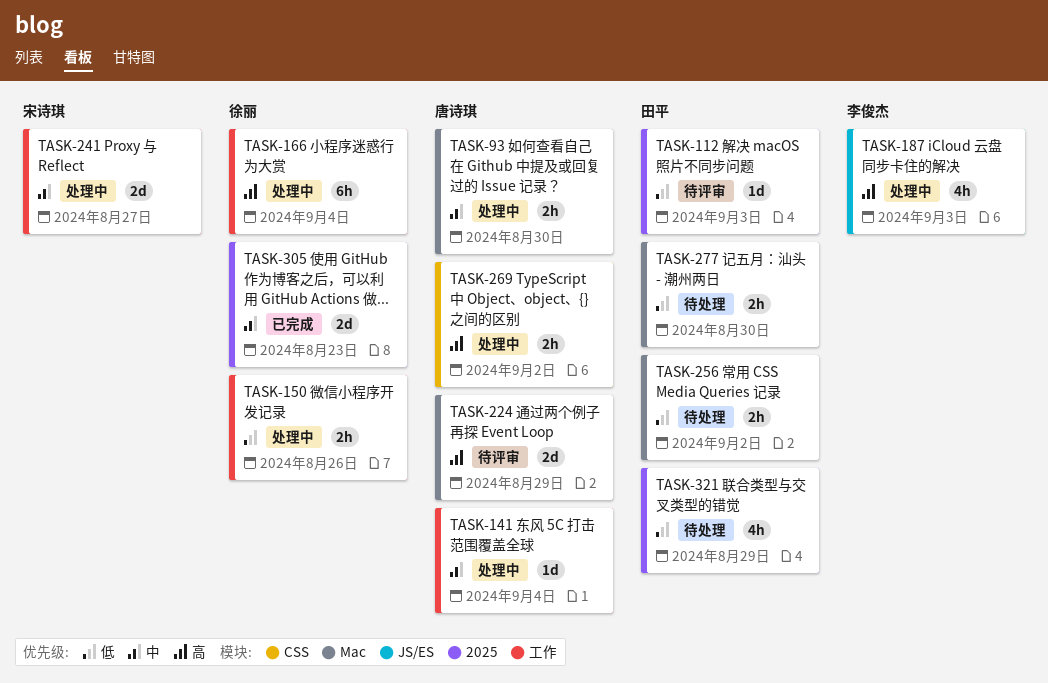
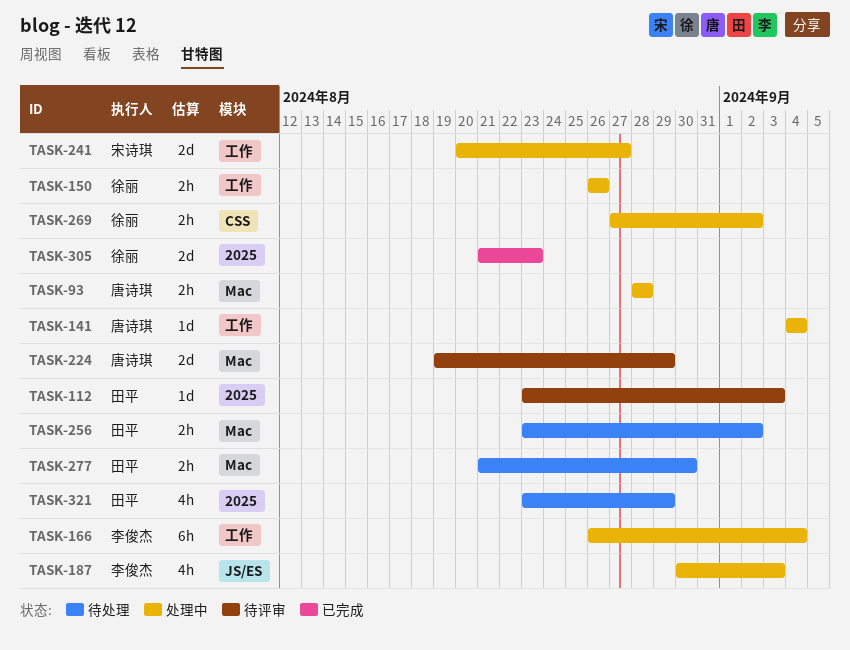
TASK-93, due: Aug 30 -> Aug 28
TASK-166, owner: 徐丽 -> 李俊杰
TASK-269, owner: 唐诗琪 -> 徐丽

